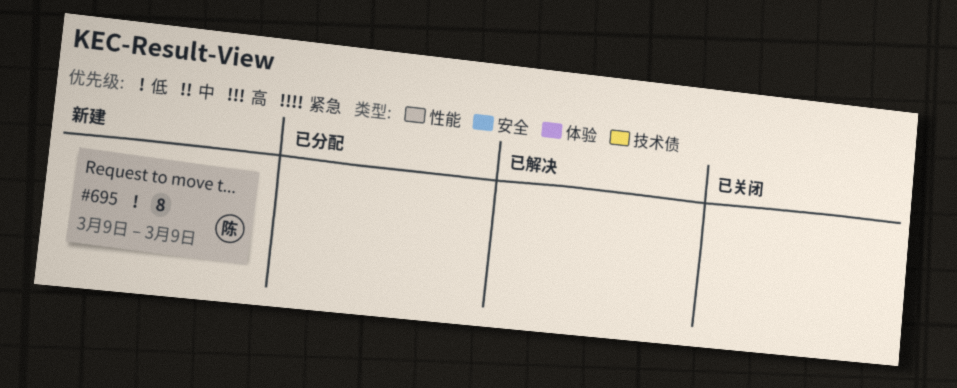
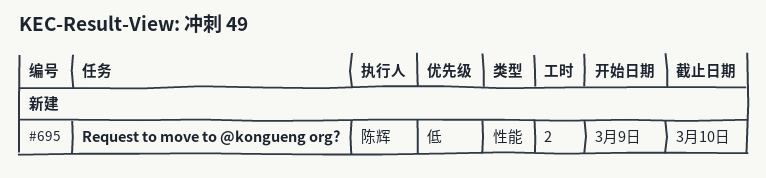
#695, estimate: 8 -> 2
#695, due: Mar 9 -> Mar 10

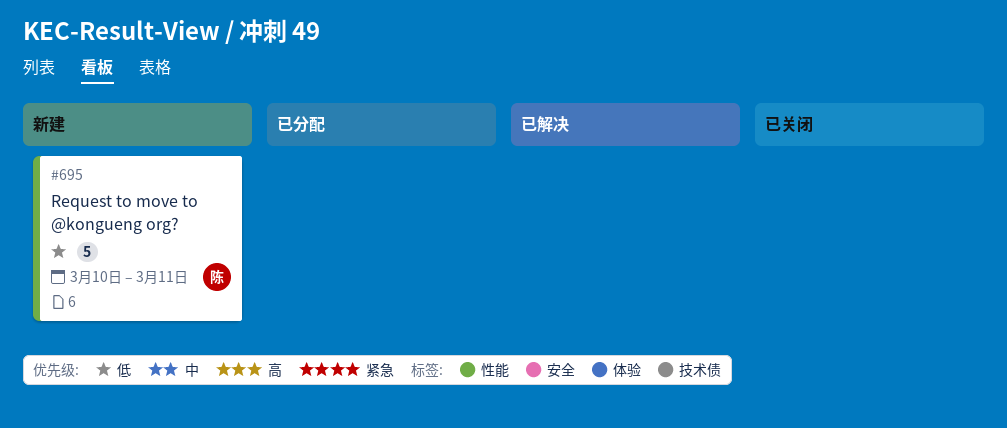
#695, estimate: 2 -> 5
#695, start: Mar 9 -> Mar 10
#695, due: Mar 10 -> Mar 11

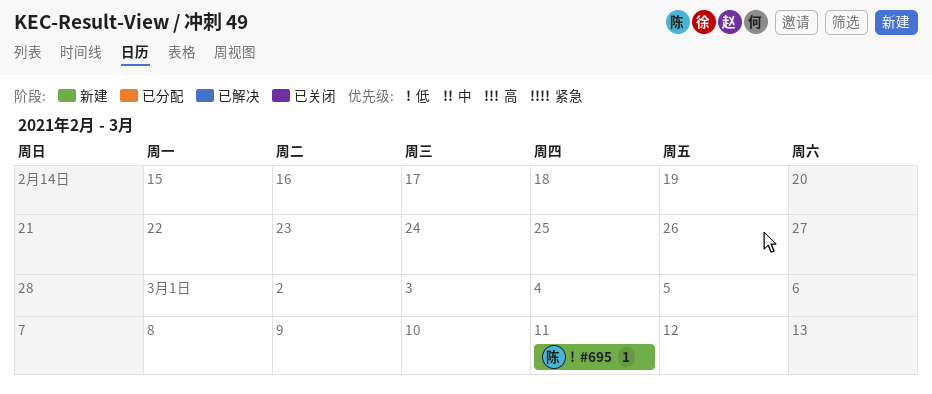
#695, estimate: 5 -> 1
#695, start: Mar 10 -> Mar 11

